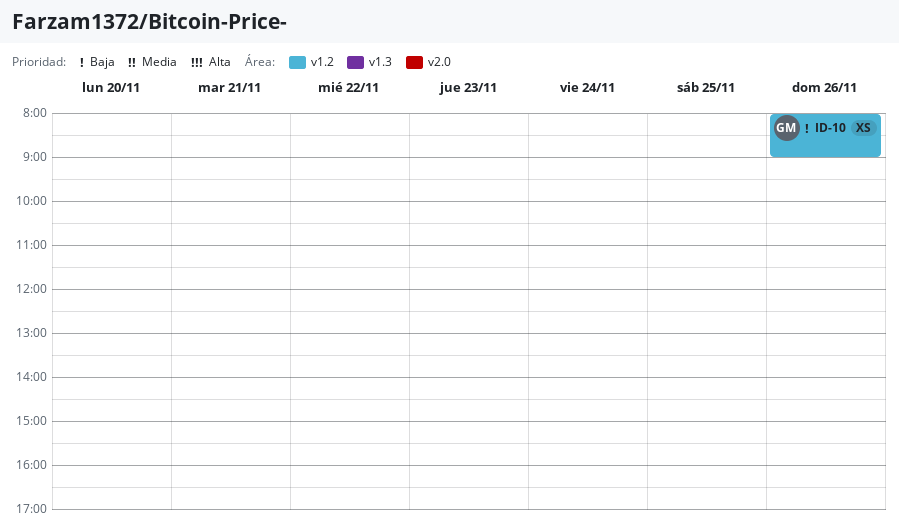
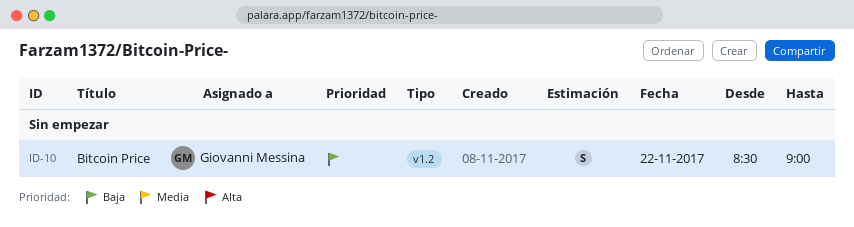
ID-10, estimate: XS -> S
ID-10, day: Nov 26 -> Nov 22
ID-10, begins: 08:00 -> 08:30

